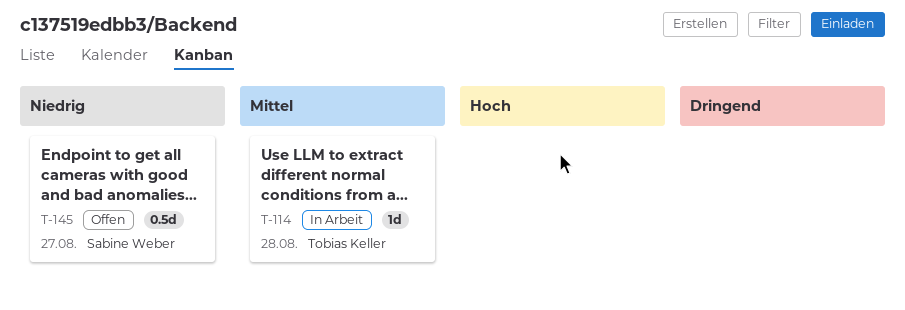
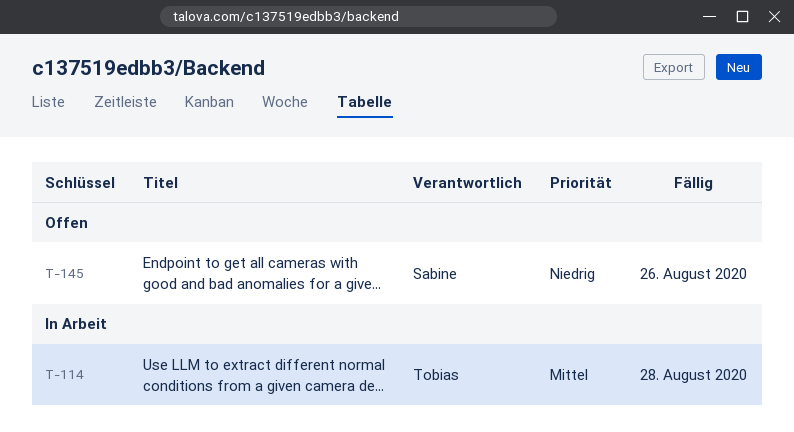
T-145, due: Aug 27 -> Aug 26

